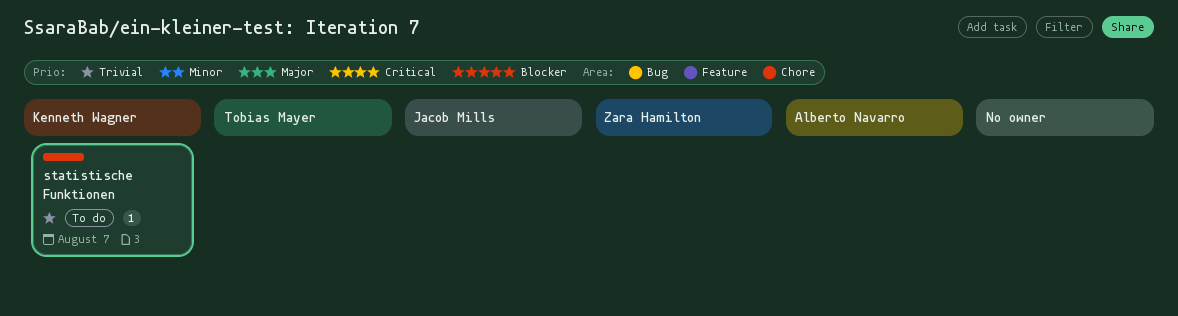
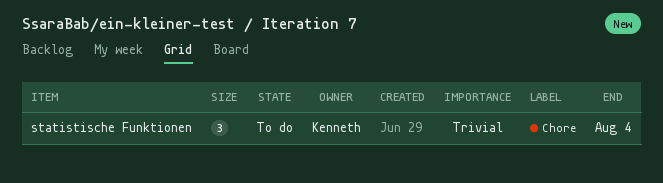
statistische Funktionen, estimate: 1 -> 3
statistische Funktionen, due: Aug 7 -> Aug 4

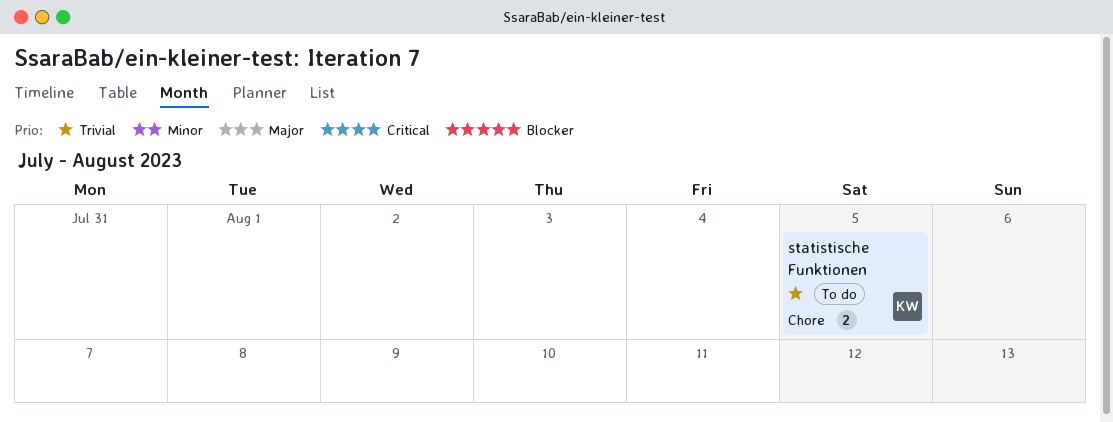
statistische Funktionen, estimate: 3 -> 2
statistische Funktionen, due: Aug 4 -> Aug 5

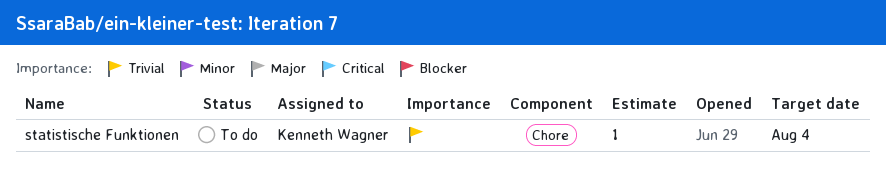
statistische Funktionen, estimate: 2 -> 1
statistische Funktionen, due: Aug 5 -> Aug 4

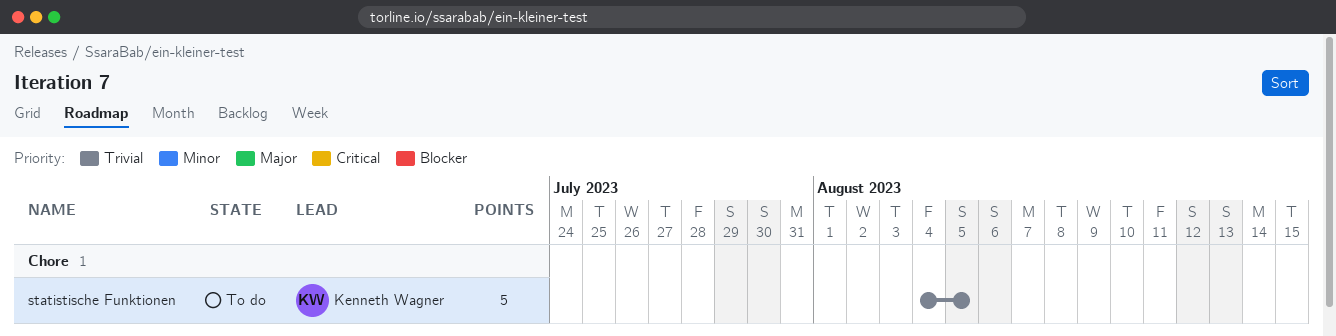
statistische Funktionen, estimate: 1 -> 5
statistische Funktionen, due: Aug 4 -> Aug 5

